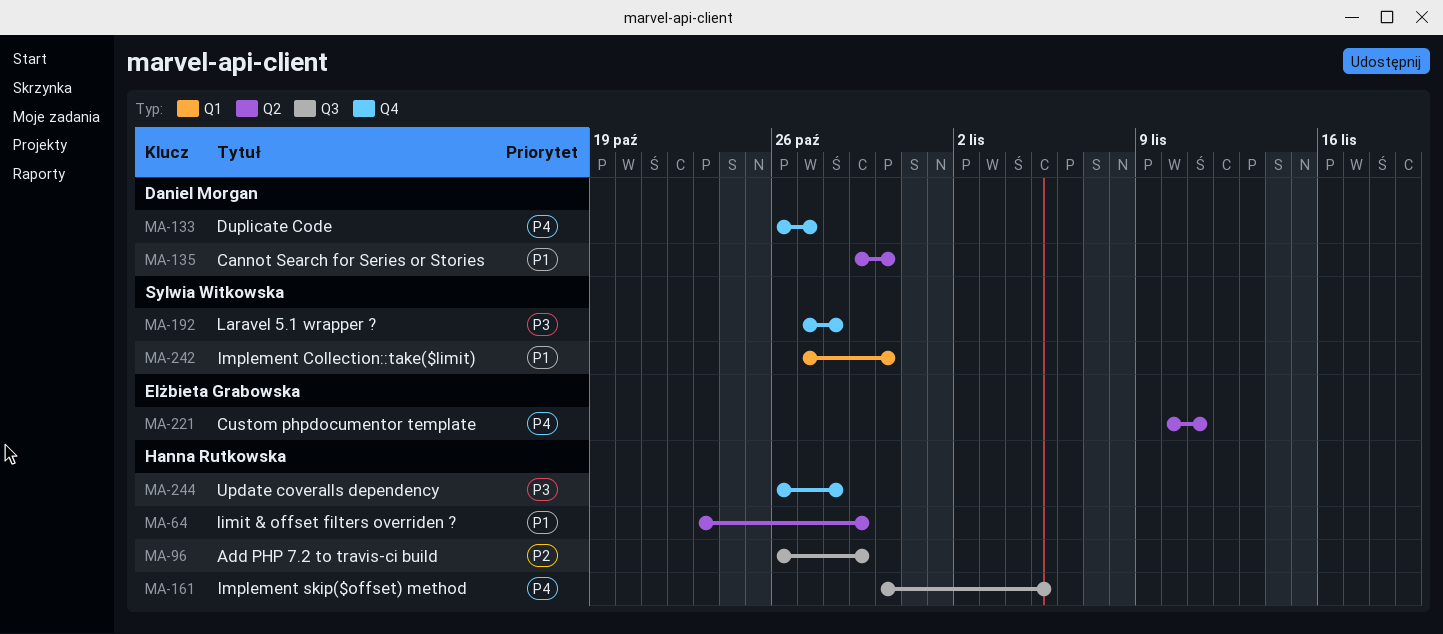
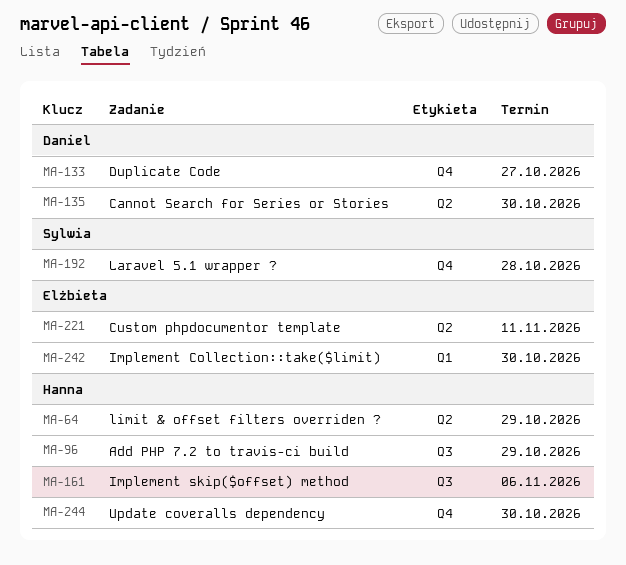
MA-161, due: Nov 5 -> Nov 6
MA-242, owner: Sylwia Witkowska -> Elżbieta Grabowska
MA-244, due: Oct 28 -> Oct 30

